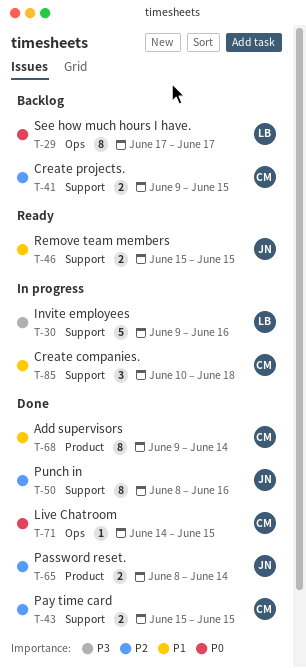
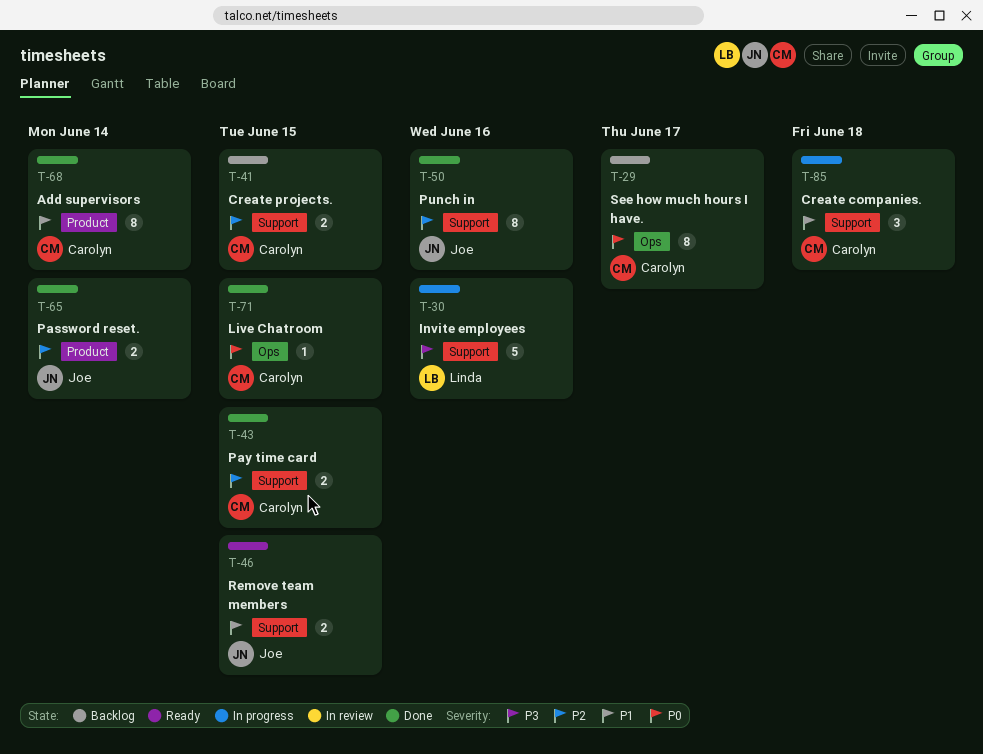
T-29, owner: Linda -> Carolyn

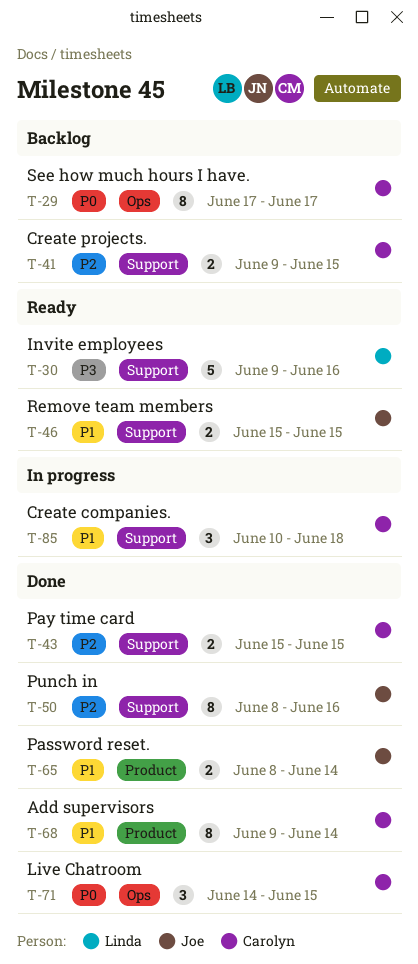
T-30, status: In progress -> Ready
T-65, priority: P2 -> P1
T-71, estimate: 1 -> 3

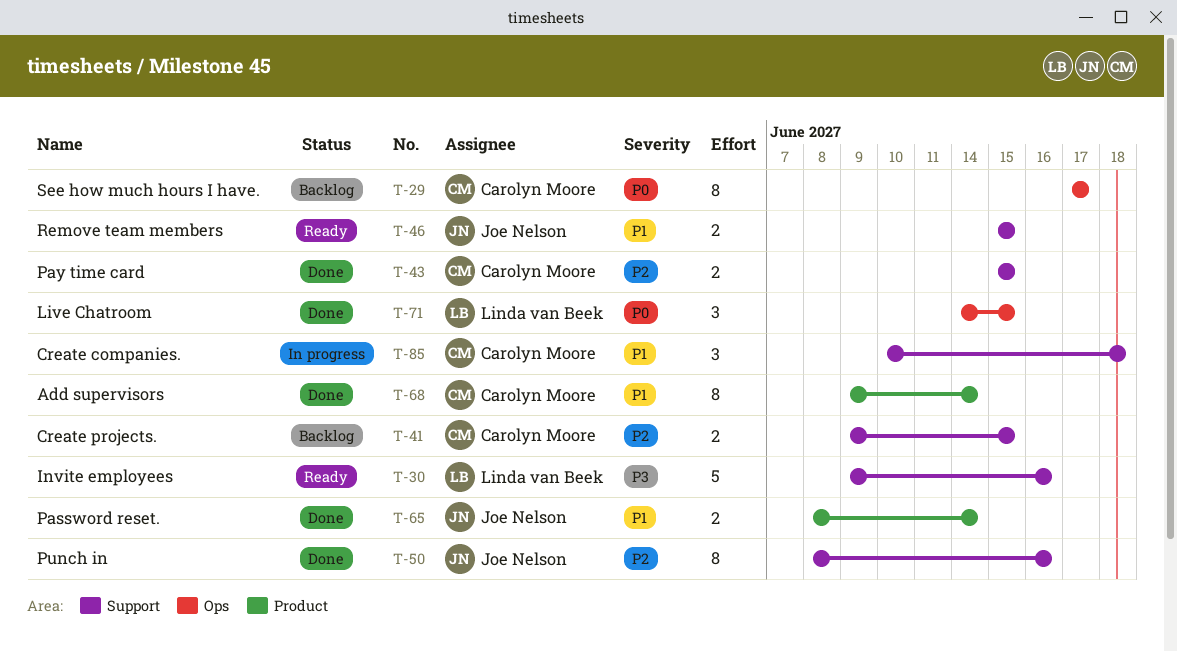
T-71, owner: Carolyn Moore -> Linda van Beek

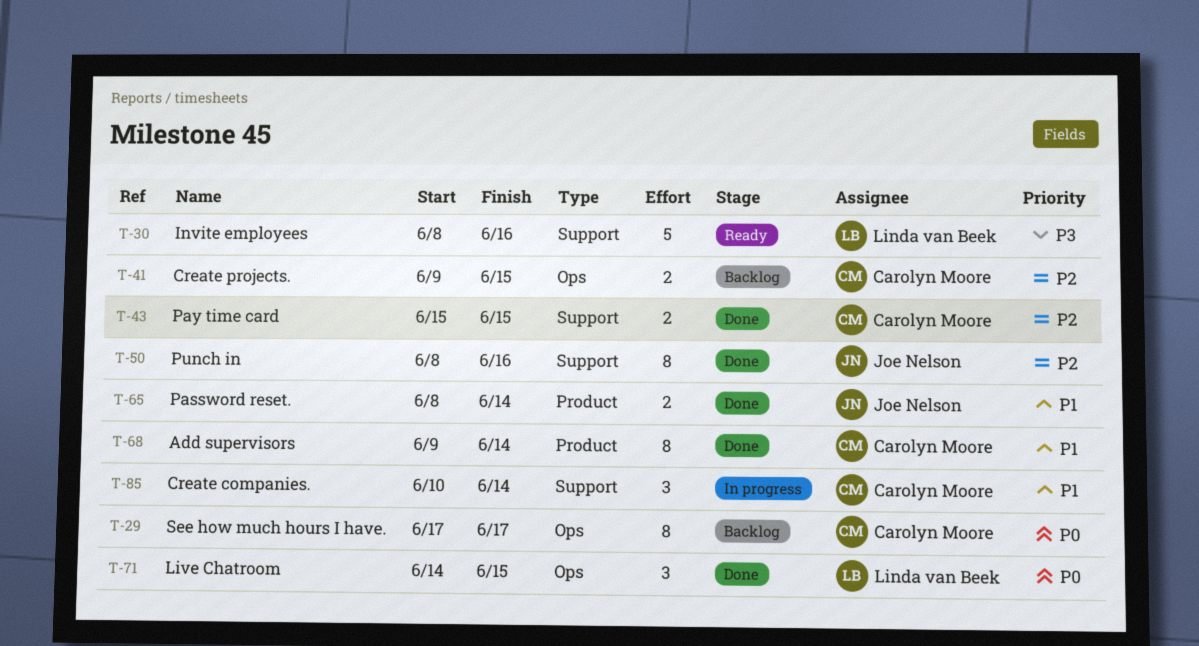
T-30, start: Jun 9 -> Jun 8
T-41, label: Support -> Ops
T-46: present -> none
T-85, due: Jun 18 -> Jun 14

